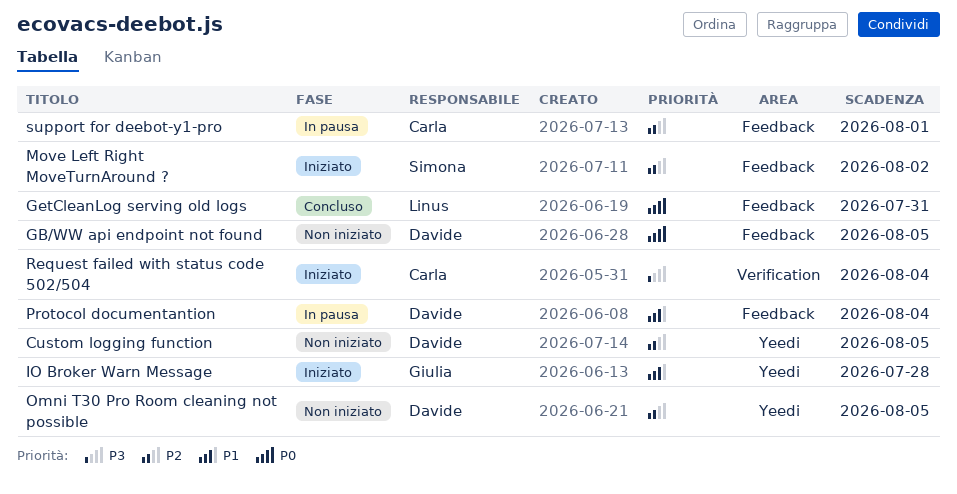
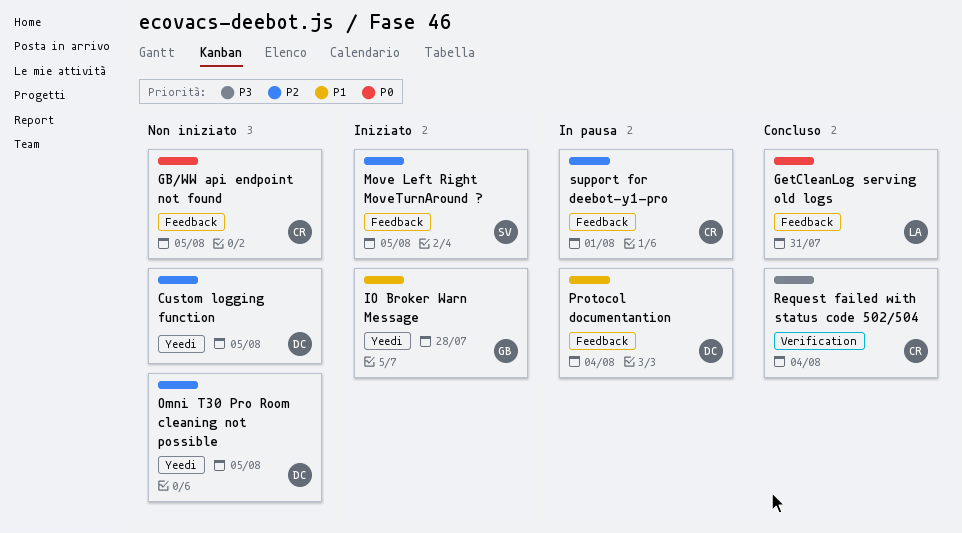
GB/WW api endpoint not found, owner: Davide -> Carla
Move Left Right MoveTurnAround ?, due: Aug 2 -> Aug 5
Request failed with status code 502/504, status: Iniziato -> Concluso

